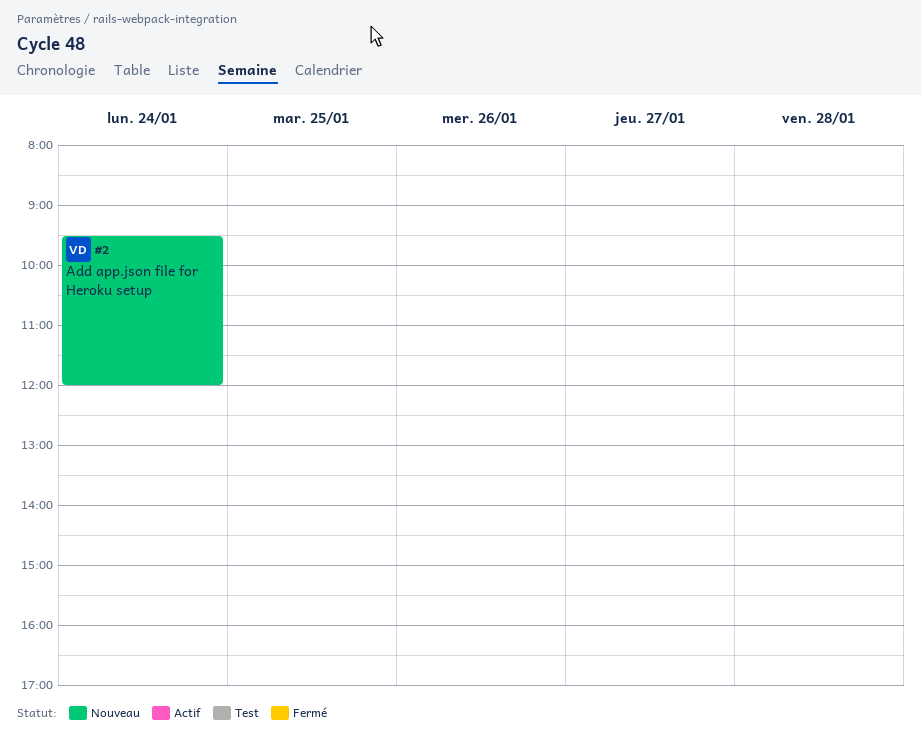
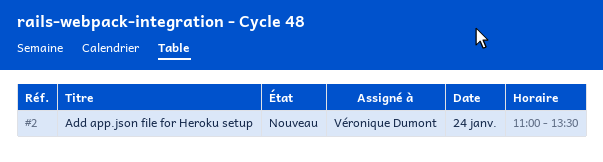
#2, begins: 09:30 -> 11:00
#2, ends: 12:00 -> 13:30

